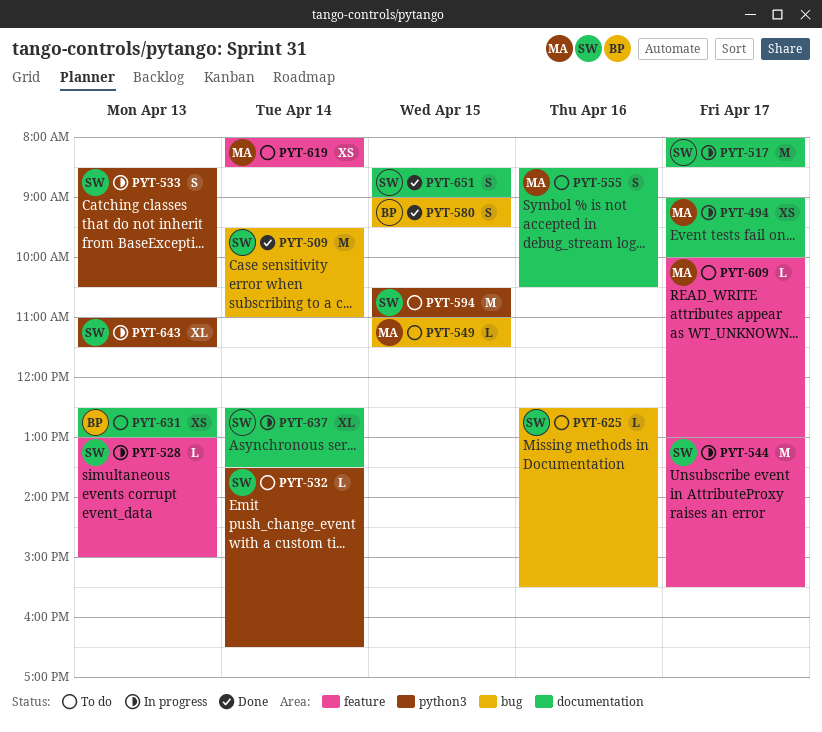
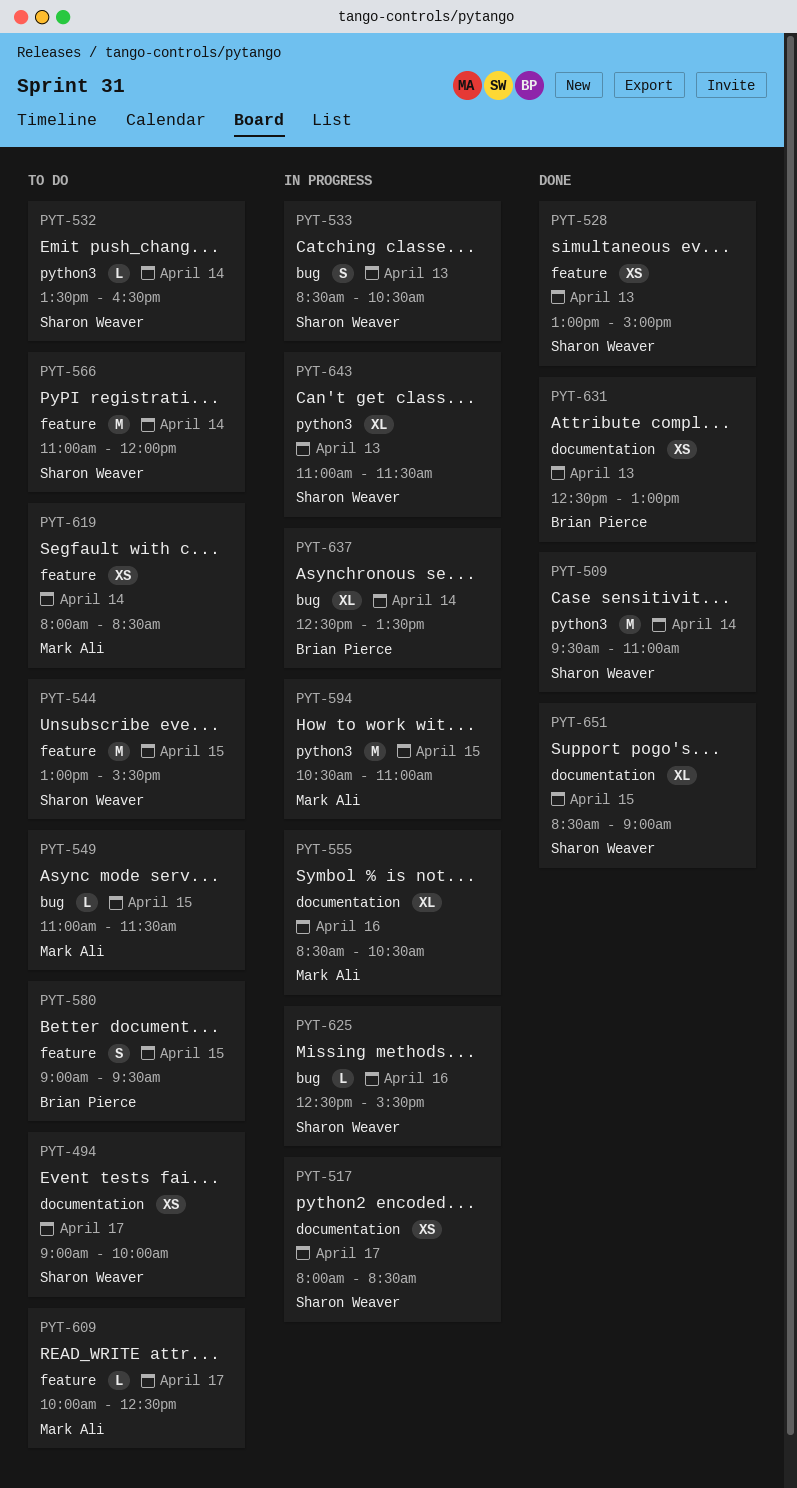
PYT-494, status: In progress -> To do
PYT-494, owner: Mark Ali -> Sharon Weaver
PYT-509, label: bug -> python3
PYT-517, estimate: M -> XS
PYT-528, status: In progress -> Done
PYT-528, estimate: L -> XS
PYT-533, label: python3 -> bug
PYT-544, status: In progress -> To do
PYT-544, day: Apr 17 -> Apr 15
PYT-555, status: To do -> In progress
PYT-555, estimate: S -> XL
PYT-566: none -> present
PYT-580, status: Done -> To do
PYT-580, label: bug -> feature
PYT-594, status: To do -> In progress
PYT-594, owner: Sharon Weaver -> Mark Ali
PYT-609, ends: 13:00 -> 12:30
PYT-625, status: To do -> In progress
PYT-631, status: To do -> Done
PYT-637, owner: Sharon Weaver -> Brian Pierce
PYT-637, label: documentation -> bug
PYT-651, estimate: S -> XL

